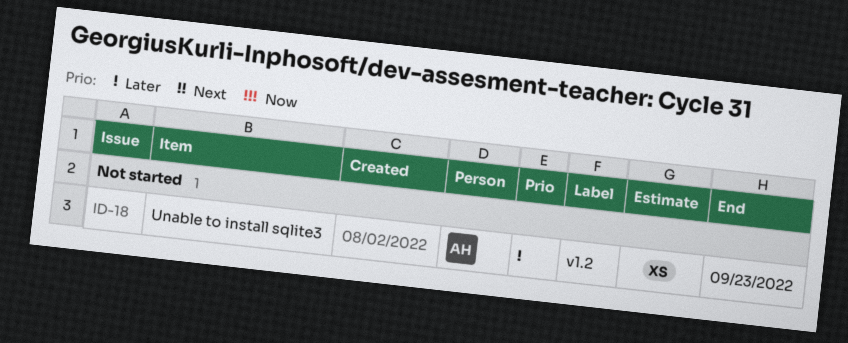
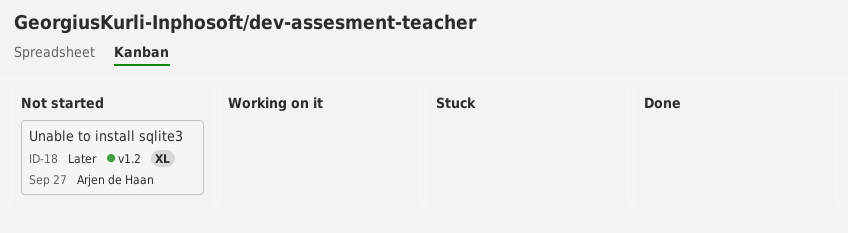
ID-18, estimate: XS -> XL
ID-18, due: Sep 23 -> Sep 27

